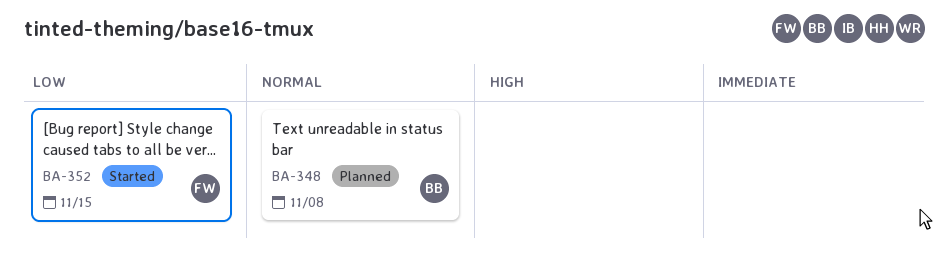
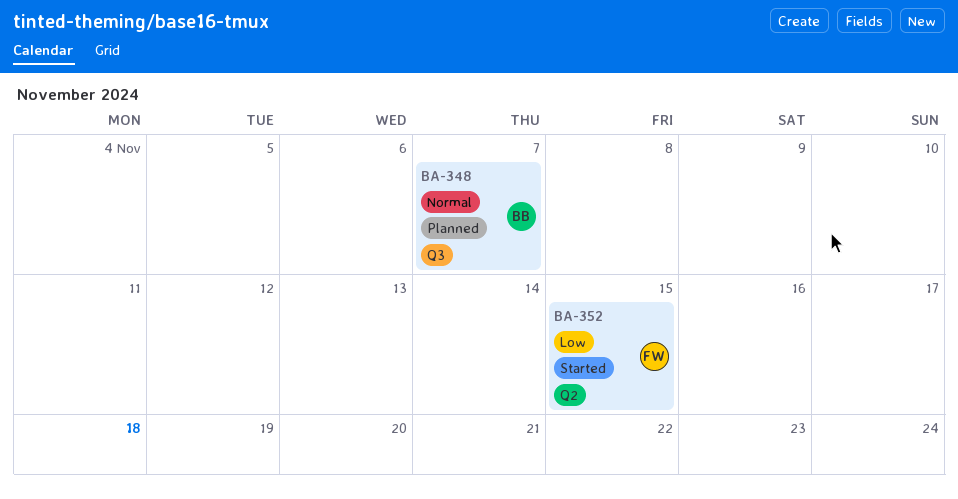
BA-348, due: Nov 8 -> Nov 7

